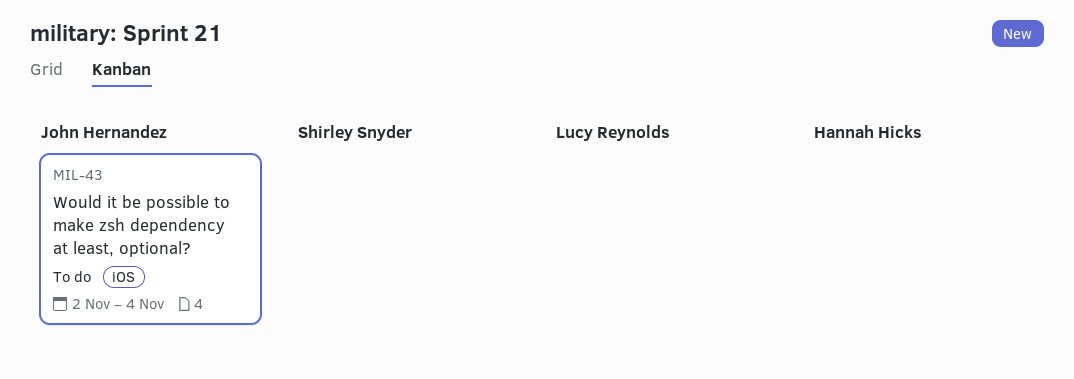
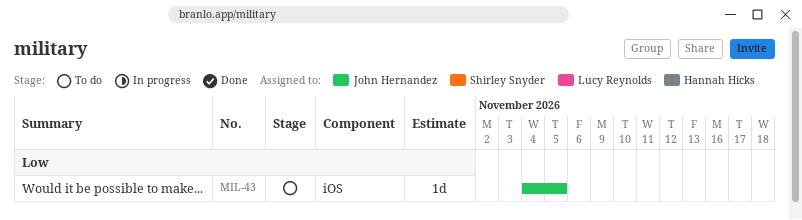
MIL-43, start: Nov 2 -> Nov 4
MIL-43, due: Nov 4 -> Nov 5

